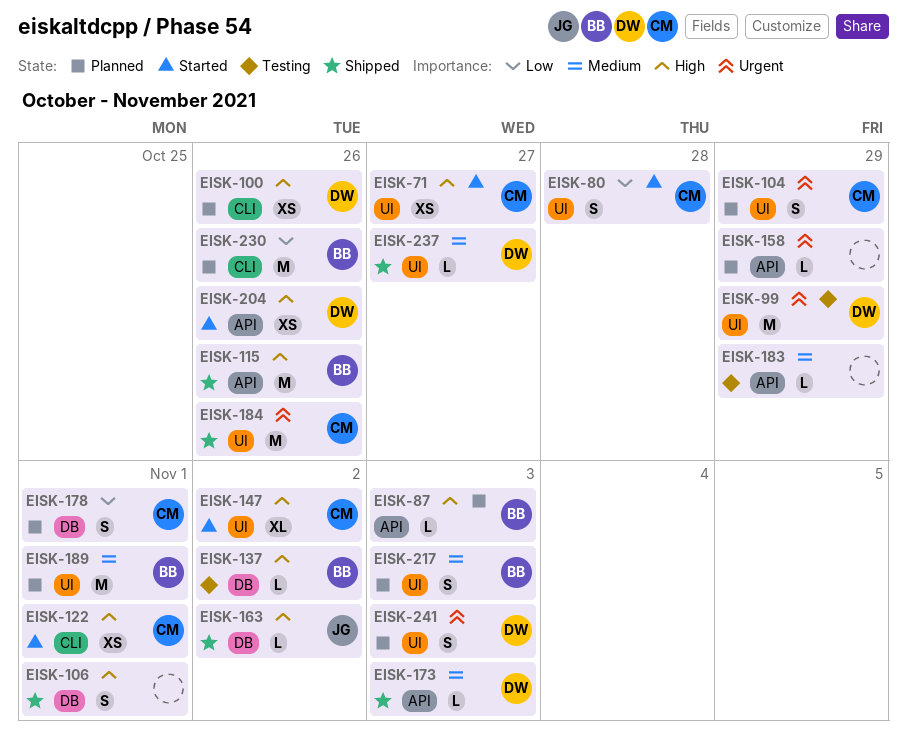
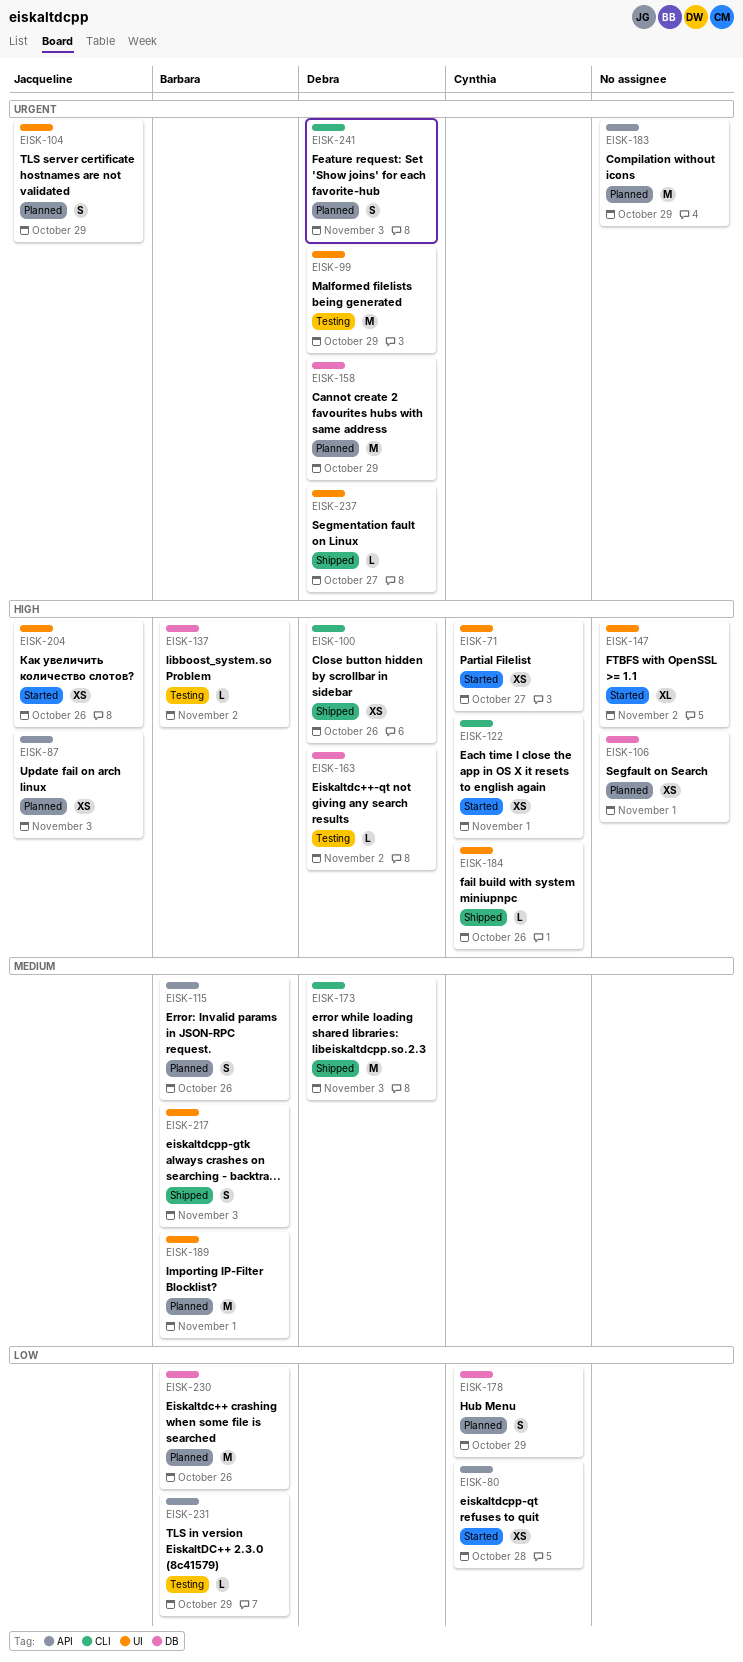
EISK-80, label: UI -> API
EISK-80, estimate: S -> XS
EISK-87, owner: Barbara -> Jacqueline
EISK-87, estimate: L -> XS
EISK-100, status: Planned -> Shipped
EISK-104, owner: Cynthia -> Jacqueline
EISK-106, status: Shipped -> Planned
EISK-106, estimate: S -> XS
EISK-115, status: Shipped -> Planned
EISK-115, priority: High -> Medium
EISK-115, estimate: M -> S
EISK-147, owner: Cynthia -> none
EISK-158, owner: none -> Debra
EISK-158, label: API -> DB
EISK-158, estimate: L -> M
EISK-163, status: Shipped -> Testing
EISK-163, owner: Jacqueline -> Debra
EISK-173, label: API -> CLI
EISK-173, estimate: L -> M
EISK-178, due: Nov 1 -> Oct 29
EISK-183, status: Testing -> Planned
EISK-183, priority: Medium -> Urgent
EISK-183, estimate: L -> M
EISK-184, priority: Urgent -> High
EISK-184, estimate: M -> L
EISK-204, owner: Debra -> Jacqueline
EISK-204, label: API -> UI
EISK-217, status: Planned -> Shipped
EISK-230, label: CLI -> DB
EISK-231: none -> present
EISK-237, priority: Medium -> Urgent
EISK-241, label: UI -> CLI

